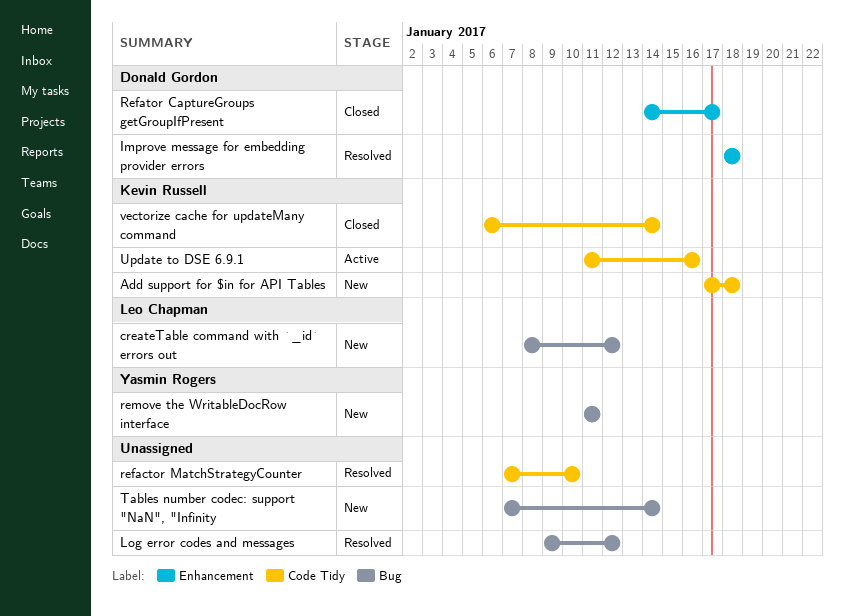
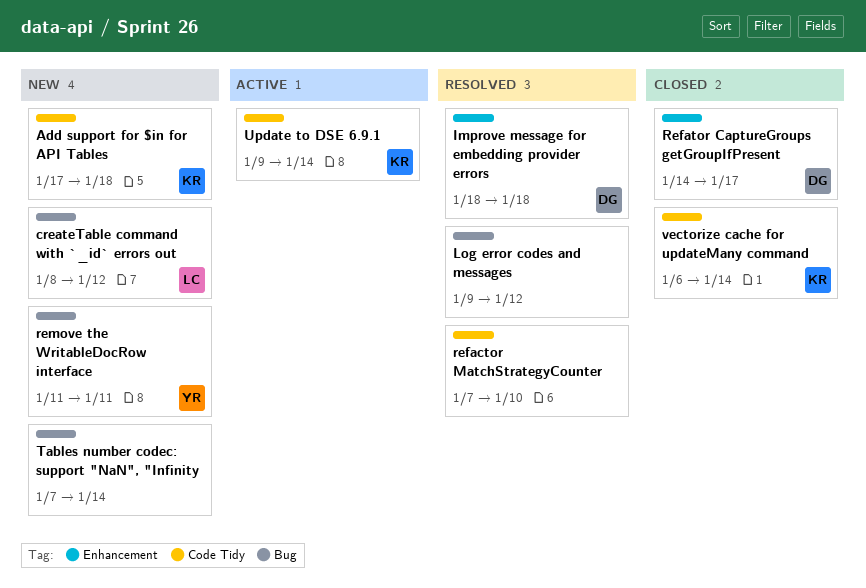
Update to DSE 6.9.1, start: Jan 11 -> Jan 9
Update to DSE 6.9.1, due: Jan 16 -> Jan 14

